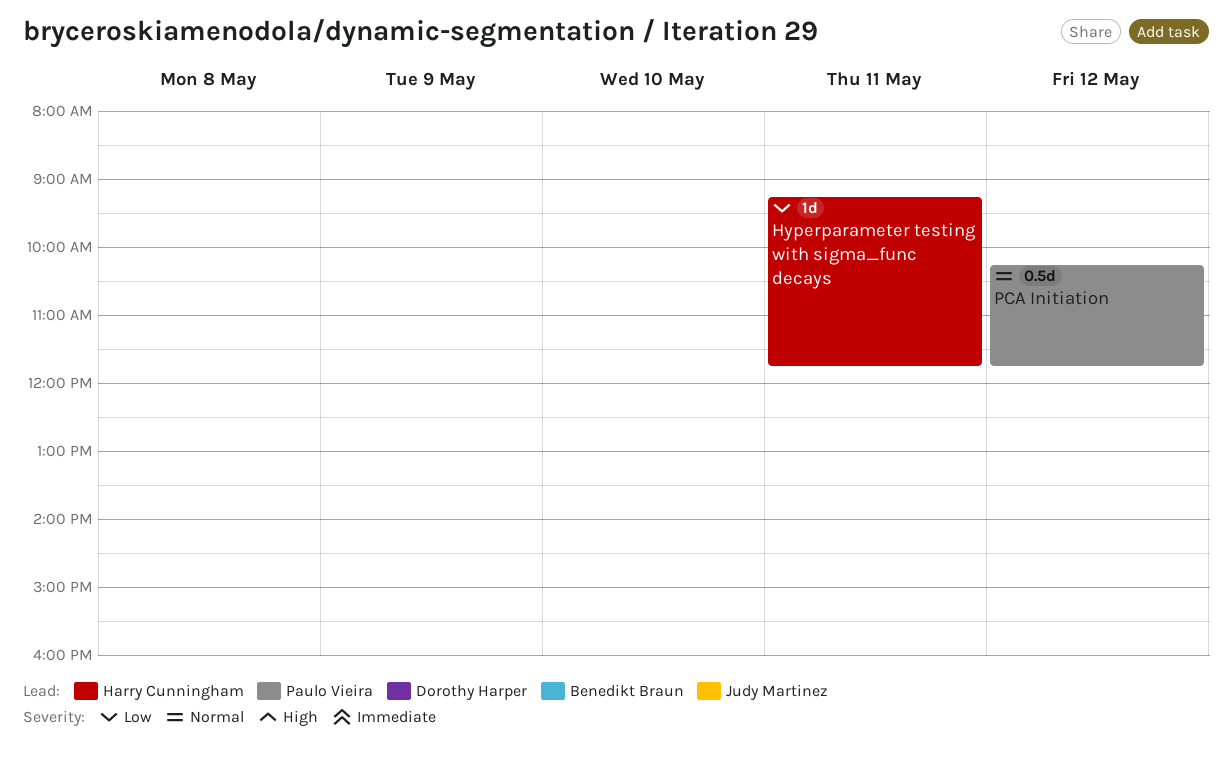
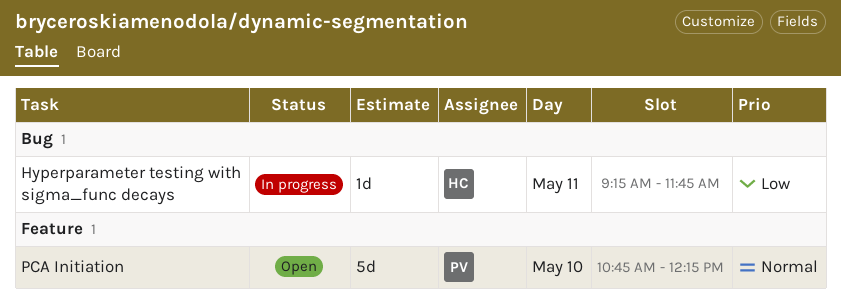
PCA Initiation, estimate: 0.5d -> 5d
PCA Initiation, day: May 12 -> May 10
PCA Initiation, begins: 10:15 -> 10:45
PCA Initiation, ends: 11:45 -> 12:15

